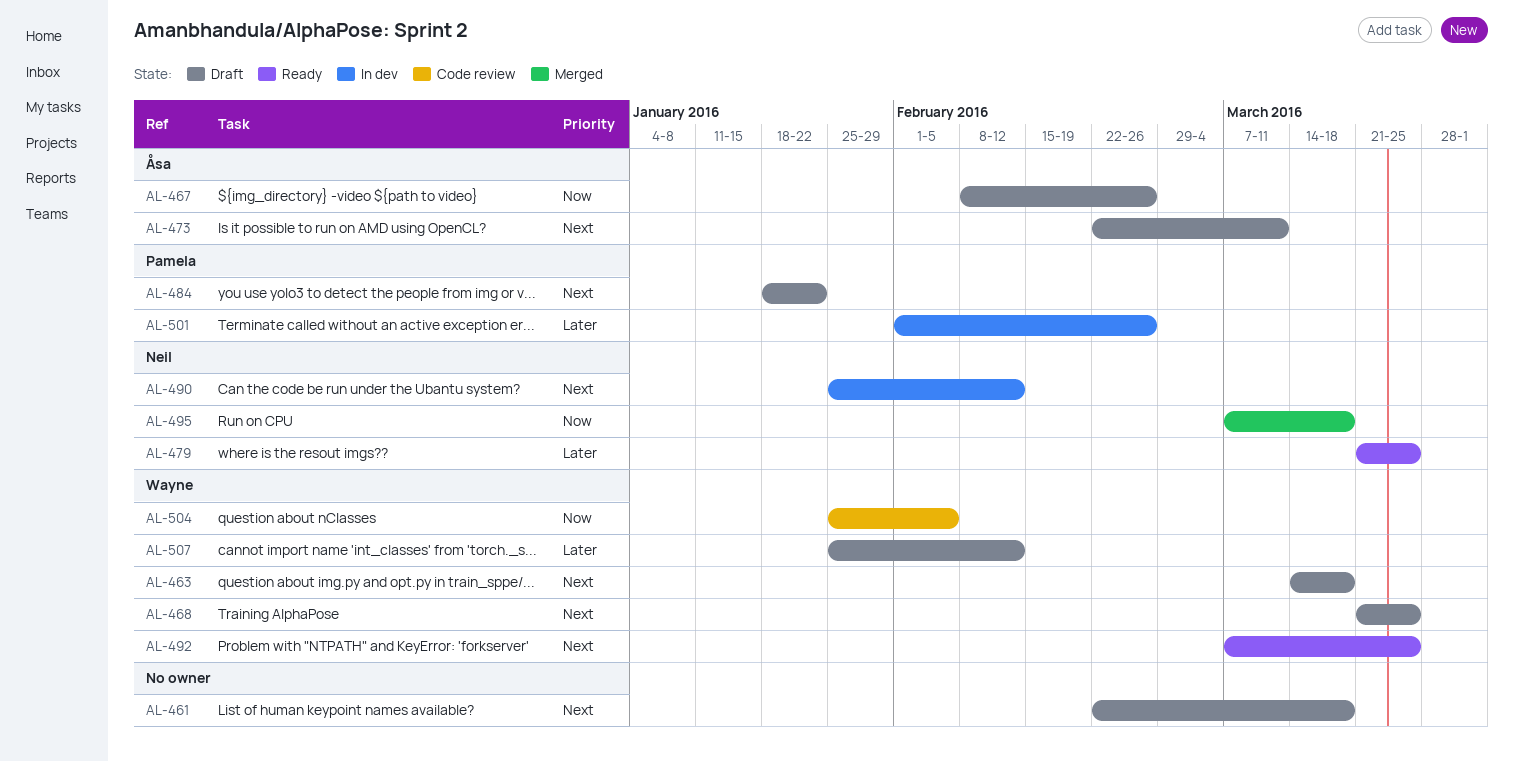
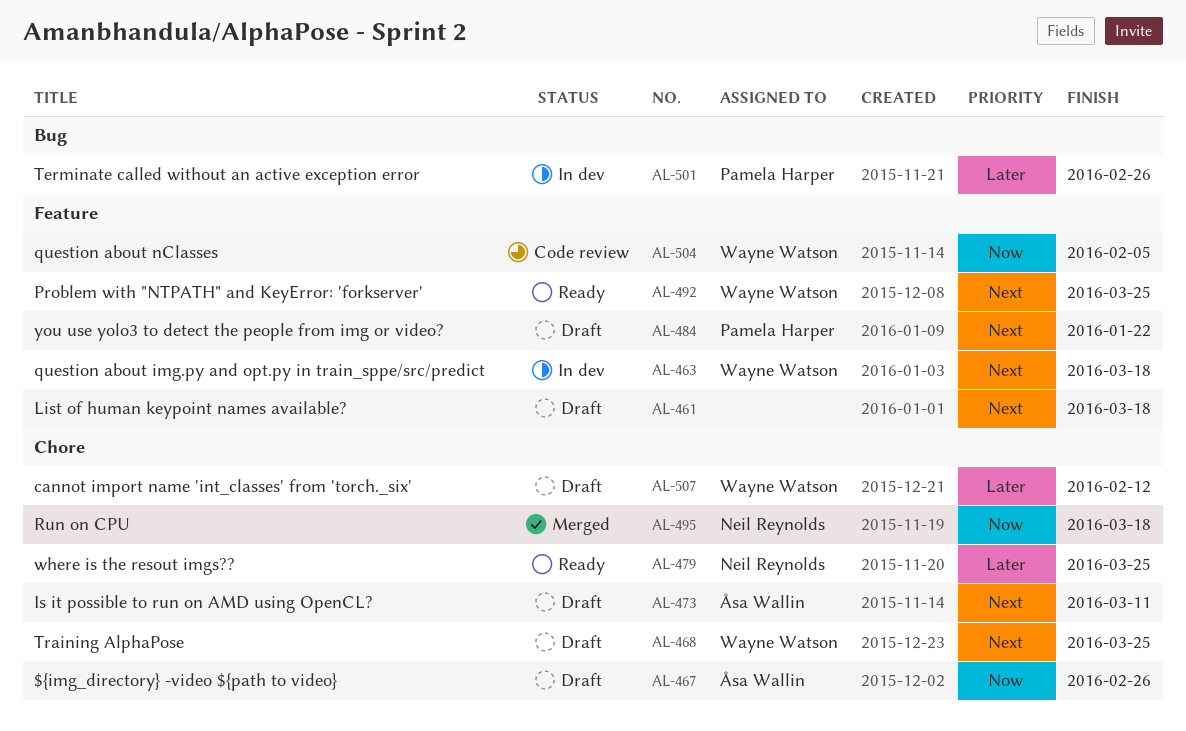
AL-463, status: Draft -> In dev
AL-490: present -> none

